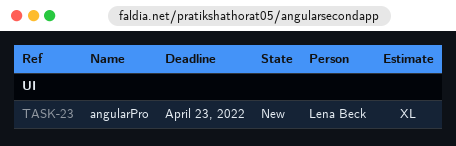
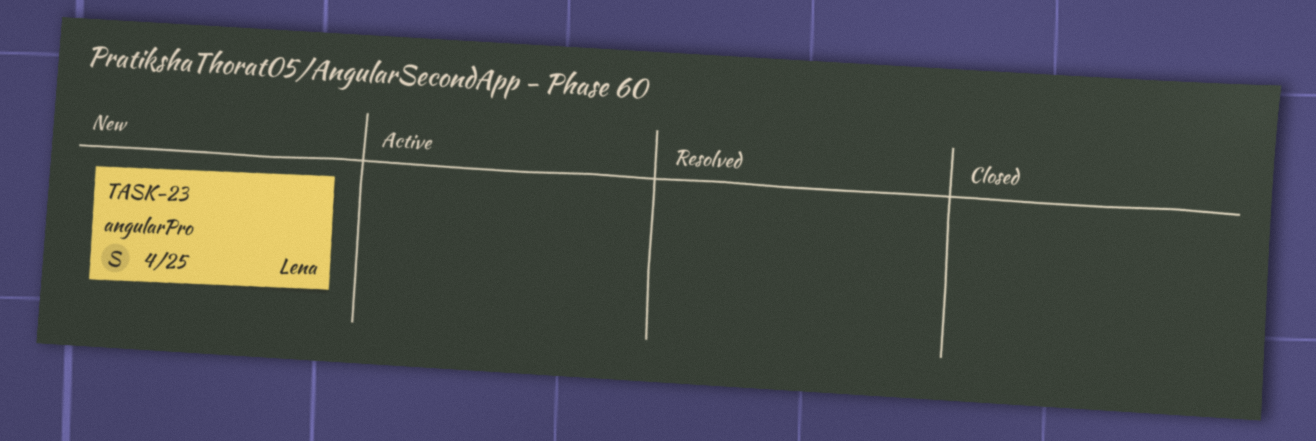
TASK-23, estimate: XL -> S
TASK-23, due: Apr 23 -> Apr 25

